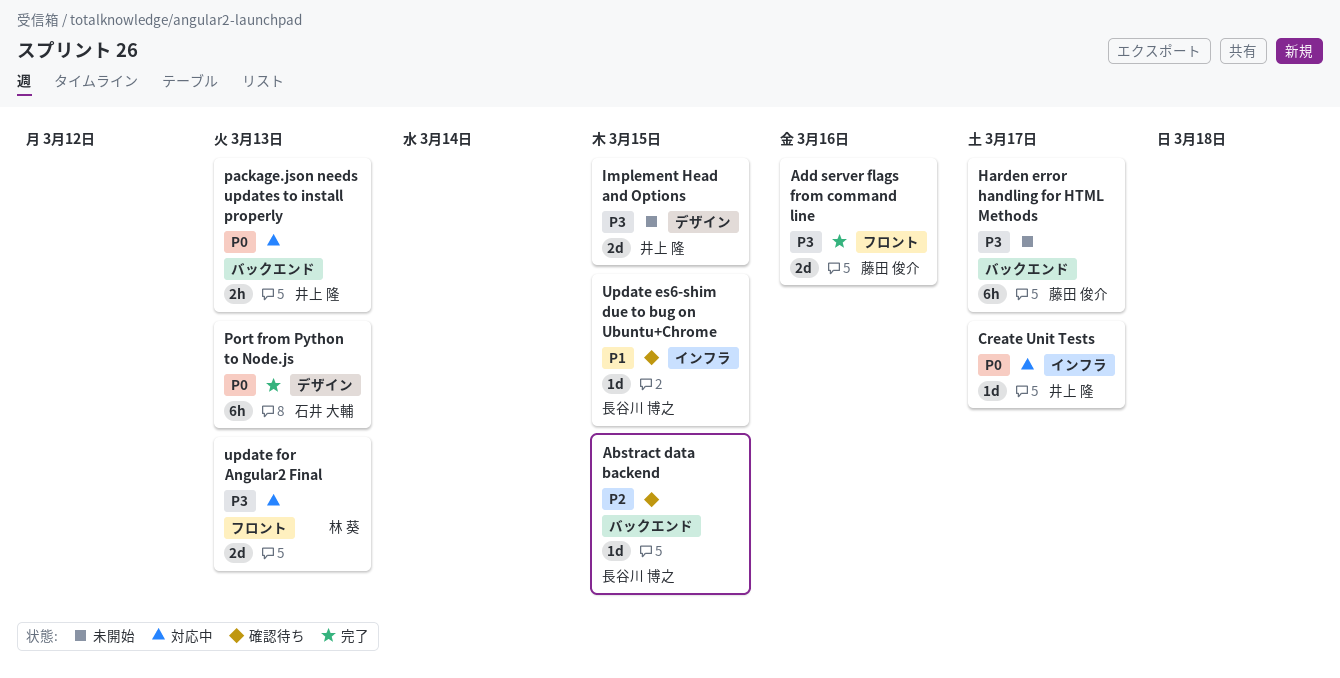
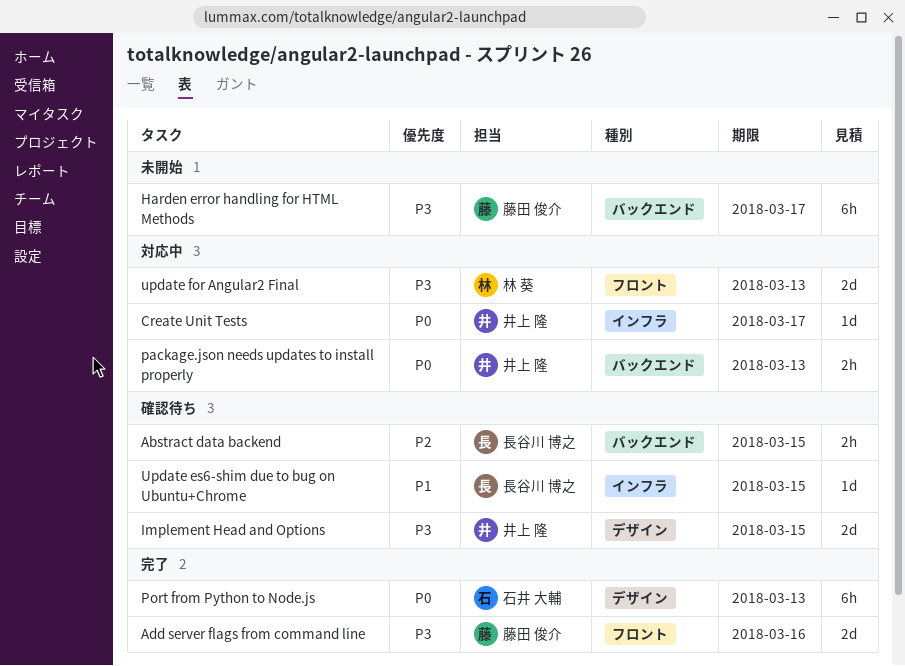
Abstract data backend, estimate: 1d -> 2h
Implement Head and Options, status: 未開始 -> 確認待ち

